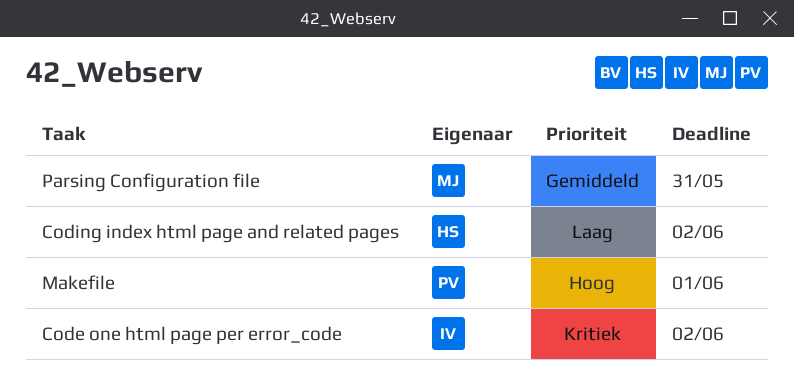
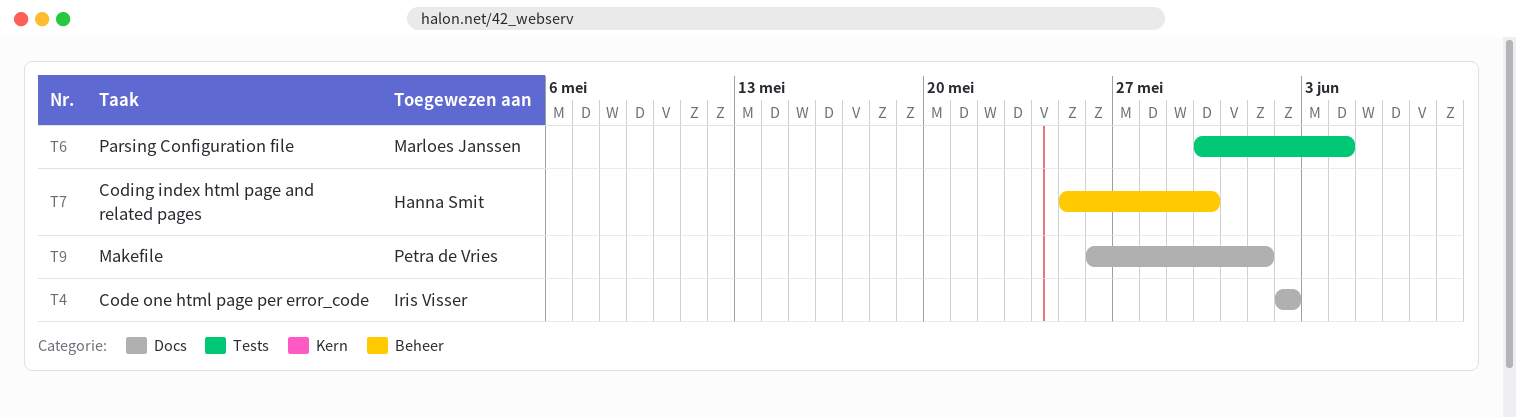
Coding index html page and related pages, due: Jun 2 -> May 30
Parsing Configuration file, due: May 31 -> Jun 4

